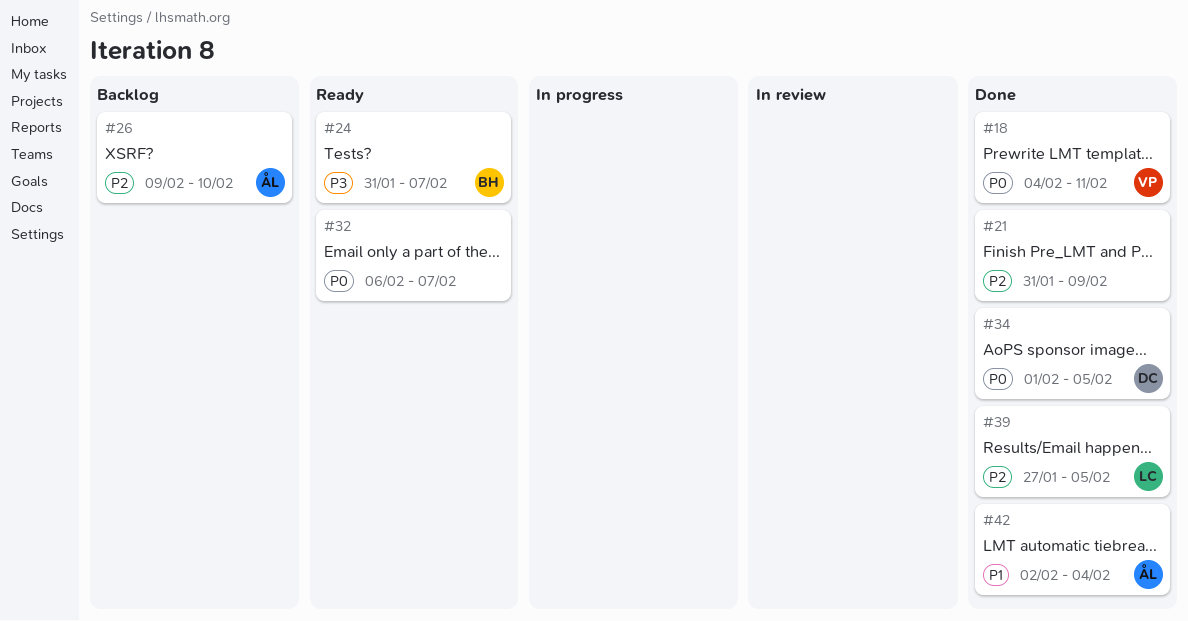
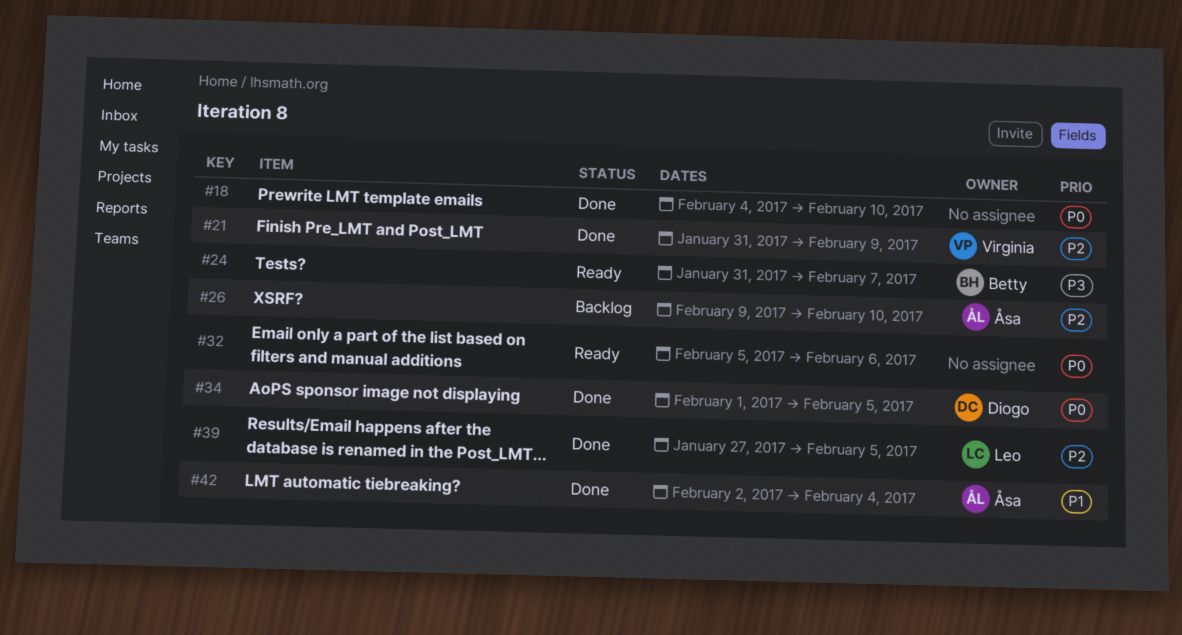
#18, owner: Virginia -> none
#18, due: Feb 11 -> Feb 10
#21, owner: none -> Virginia
#32, start: Feb 6 -> Feb 5
#32, due: Feb 7 -> Feb 6

